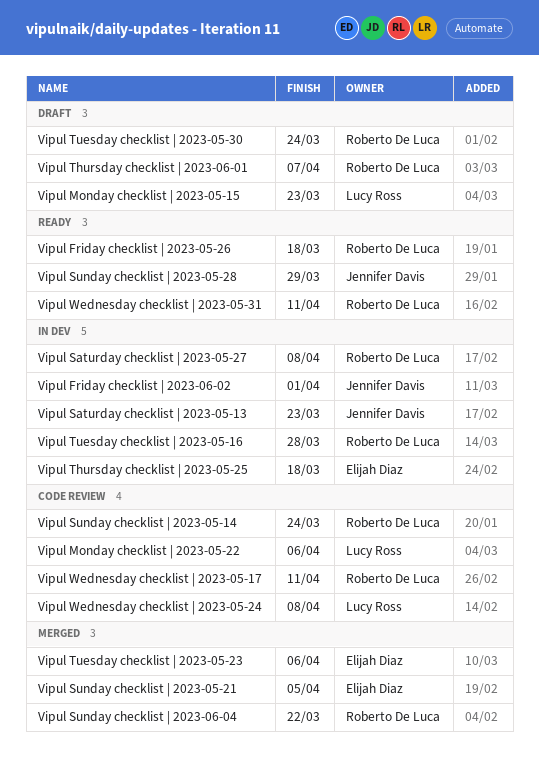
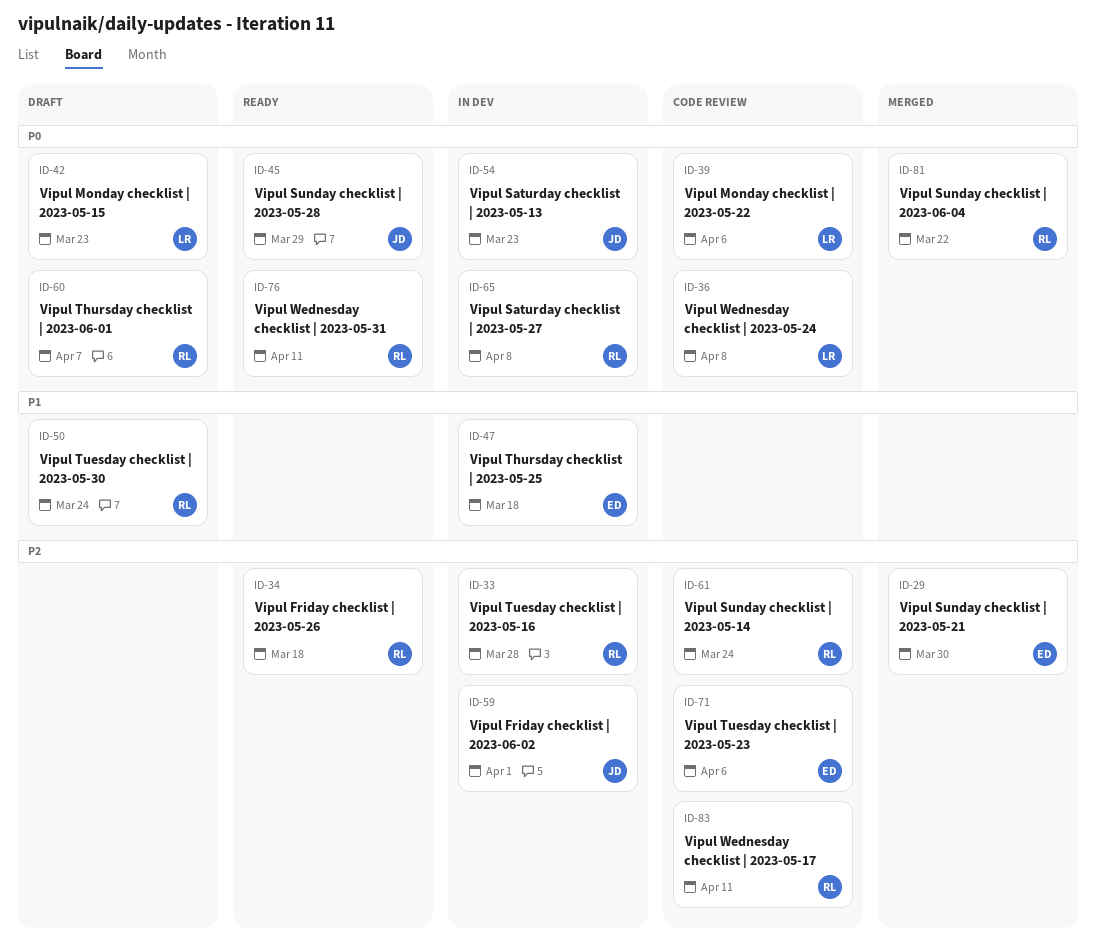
Vipul Sunday checklist | 2023-05-21, due: Apr 5 -> Mar 30
Vipul Tuesday checklist | 2023-05-23, status: Merged -> Code review

